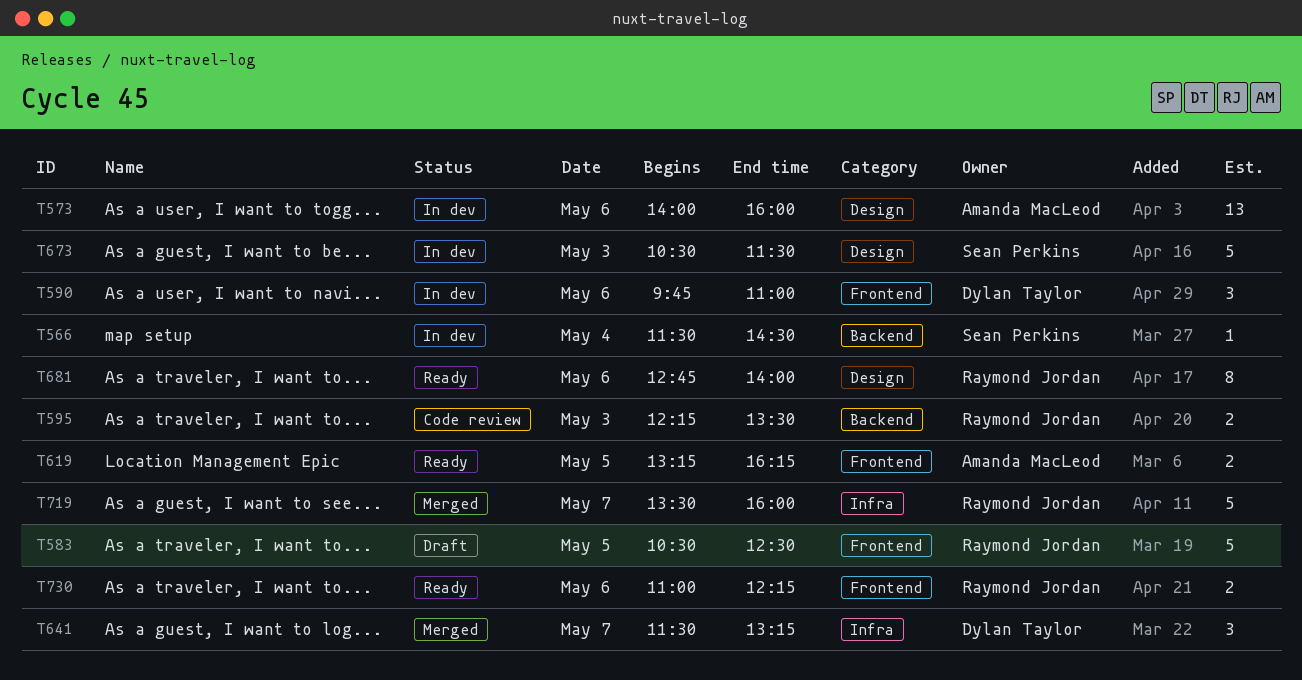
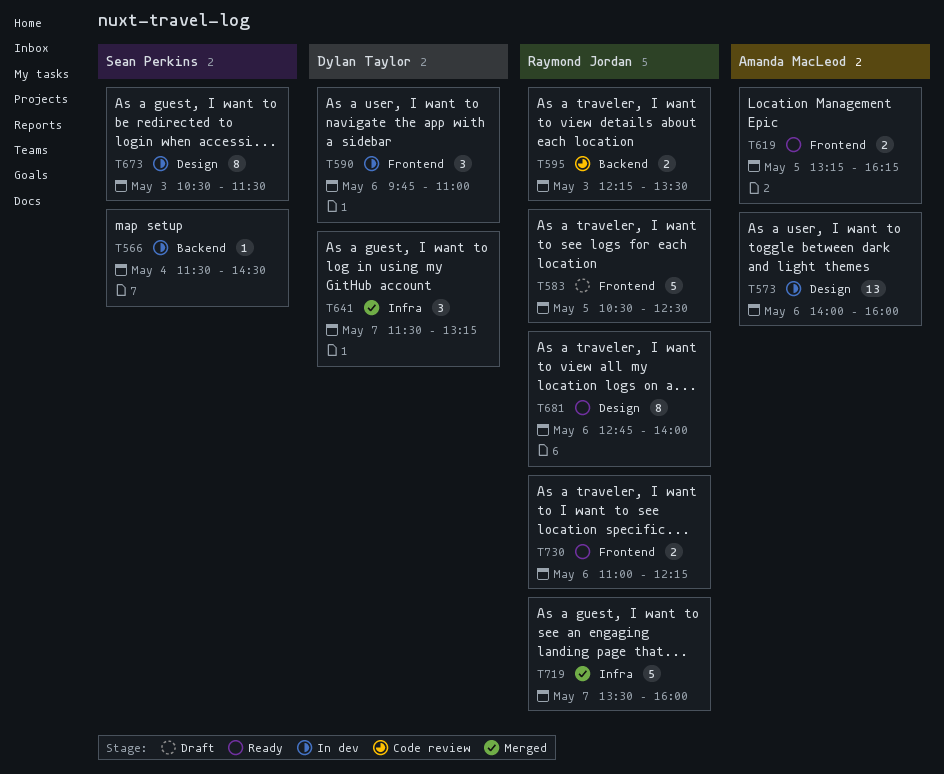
T673, estimate: 5 -> 8

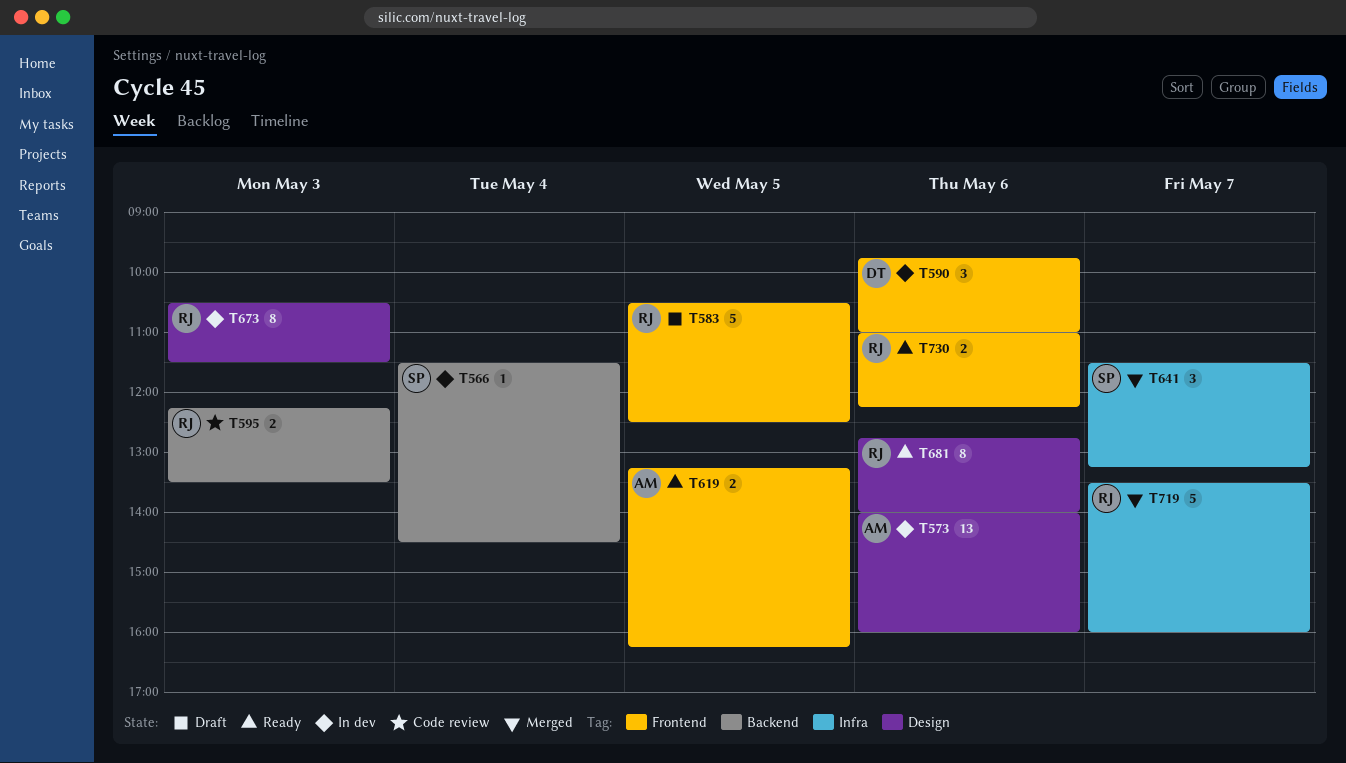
T641, owner: Dylan Taylor -> Sean Perkins
T673, owner: Sean Perkins -> Raymond Jordan

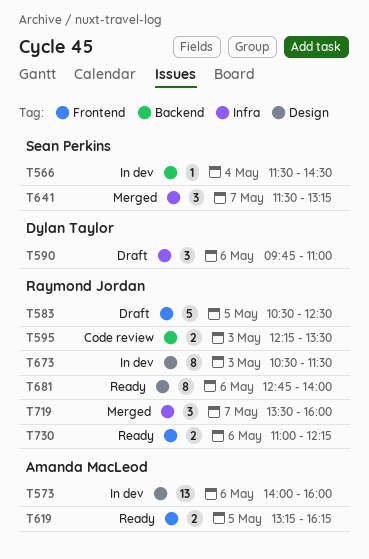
T590, status: In dev -> Draft
T590, label: Frontend -> Infra
T719, estimate: 5 -> 3

